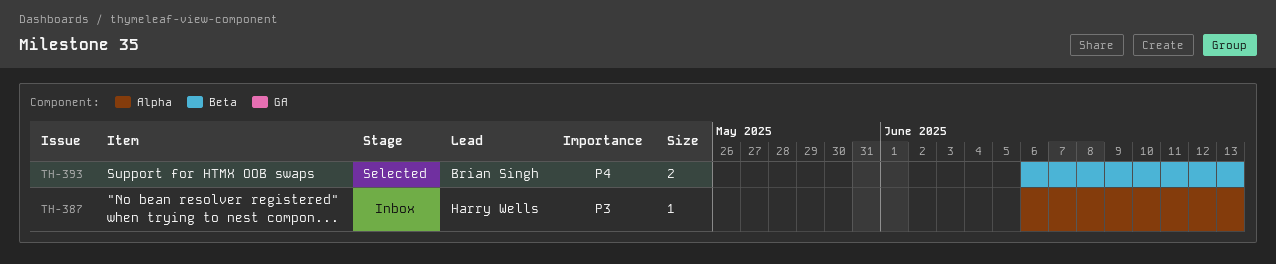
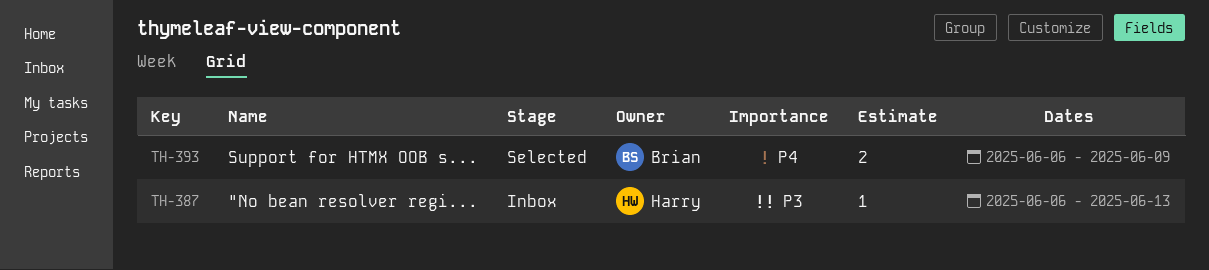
TH-393, due: Jun 13 -> Jun 9

